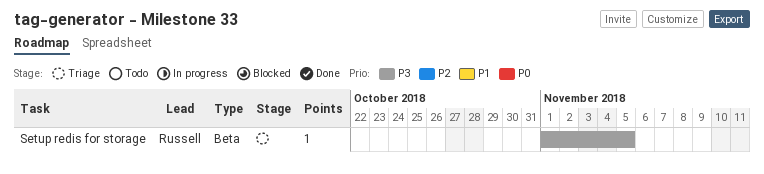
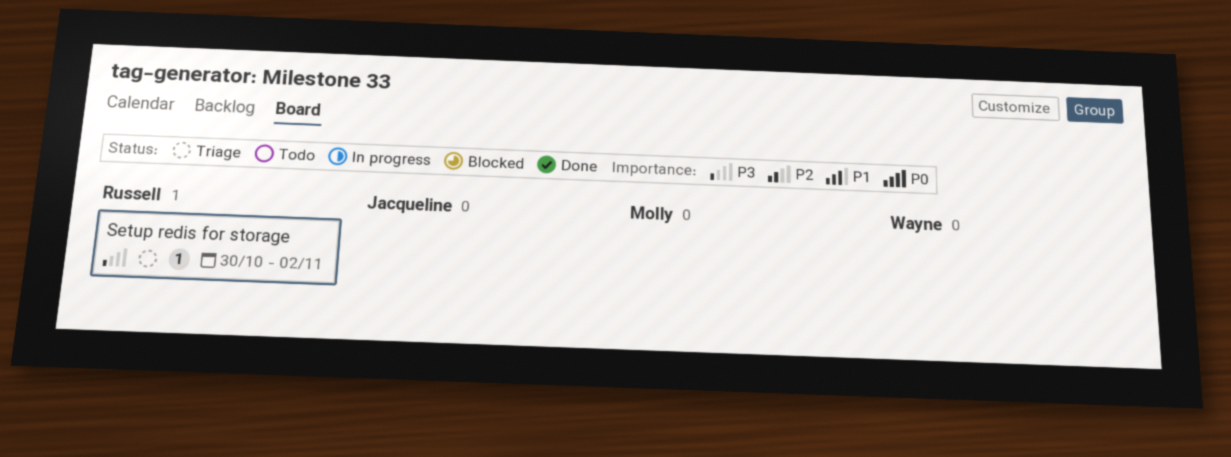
Setup redis for storage, start: Nov 1 -> Oct 30
Setup redis for storage, due: Nov 5 -> Nov 2

